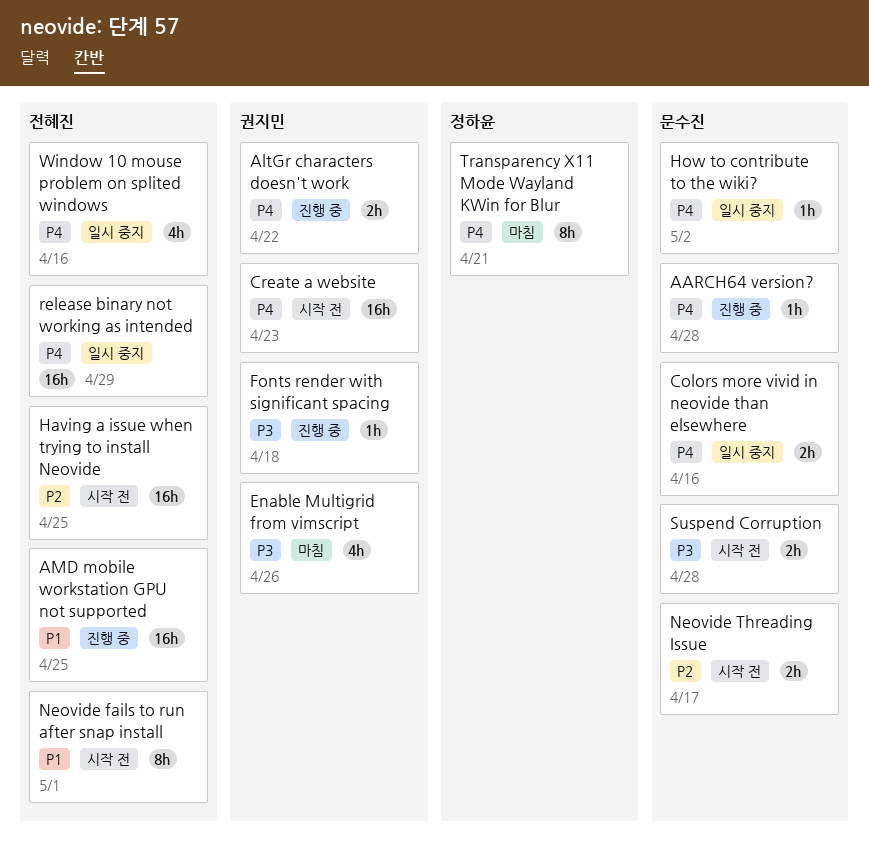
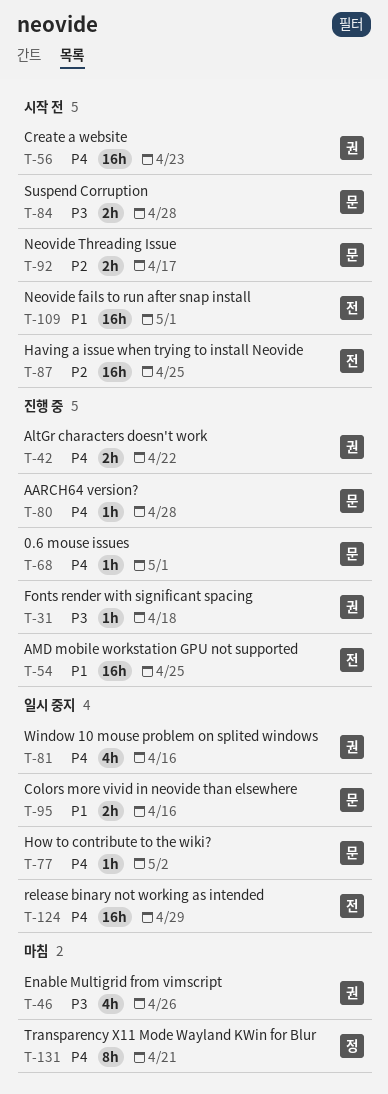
0.6 mouse issues: none -> present
Colors more vivid in neovide than elsewhere, priority: P4 -> P1
Neovide fails to run after snap install, estimate: 8h -> 16h
Window 10 mouse problem on splited windows, owner: 전혜진 -> 권지민

